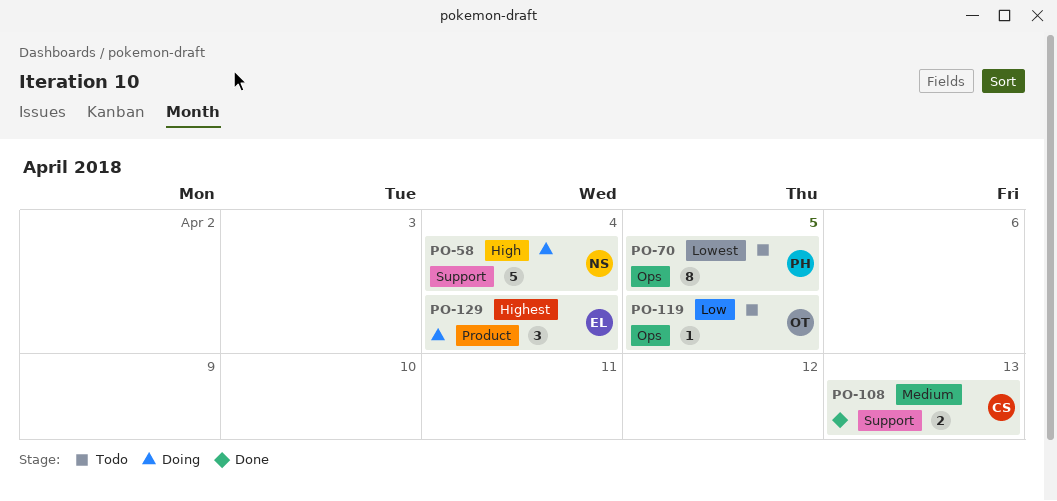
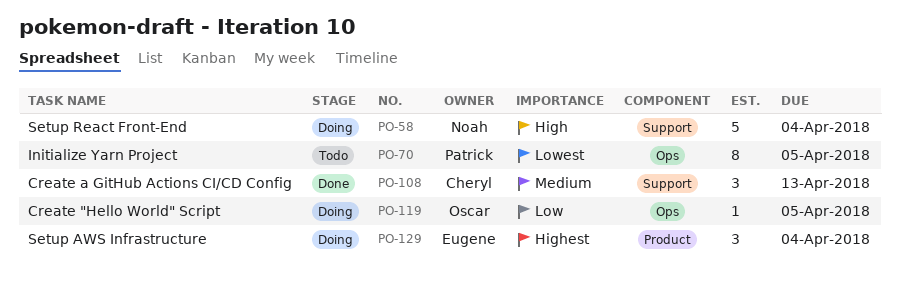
PO-108, estimate: 2 -> 3
PO-119, status: Todo -> Doing

